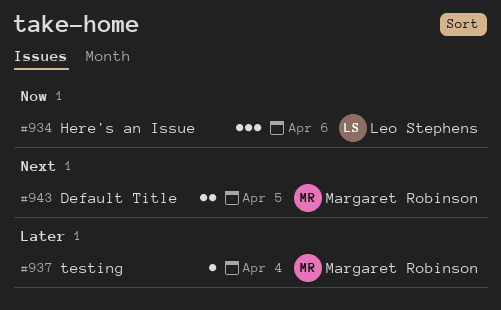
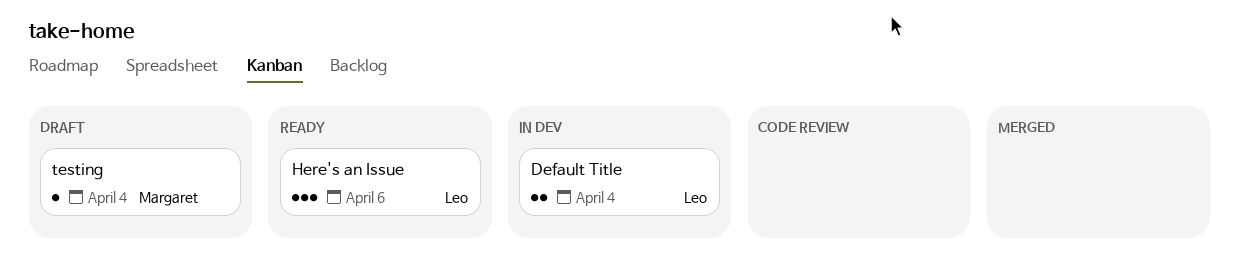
Default Title, owner: Margaret Robinson -> Leo Stephens
Default Title, due: Apr 5 -> Apr 4

